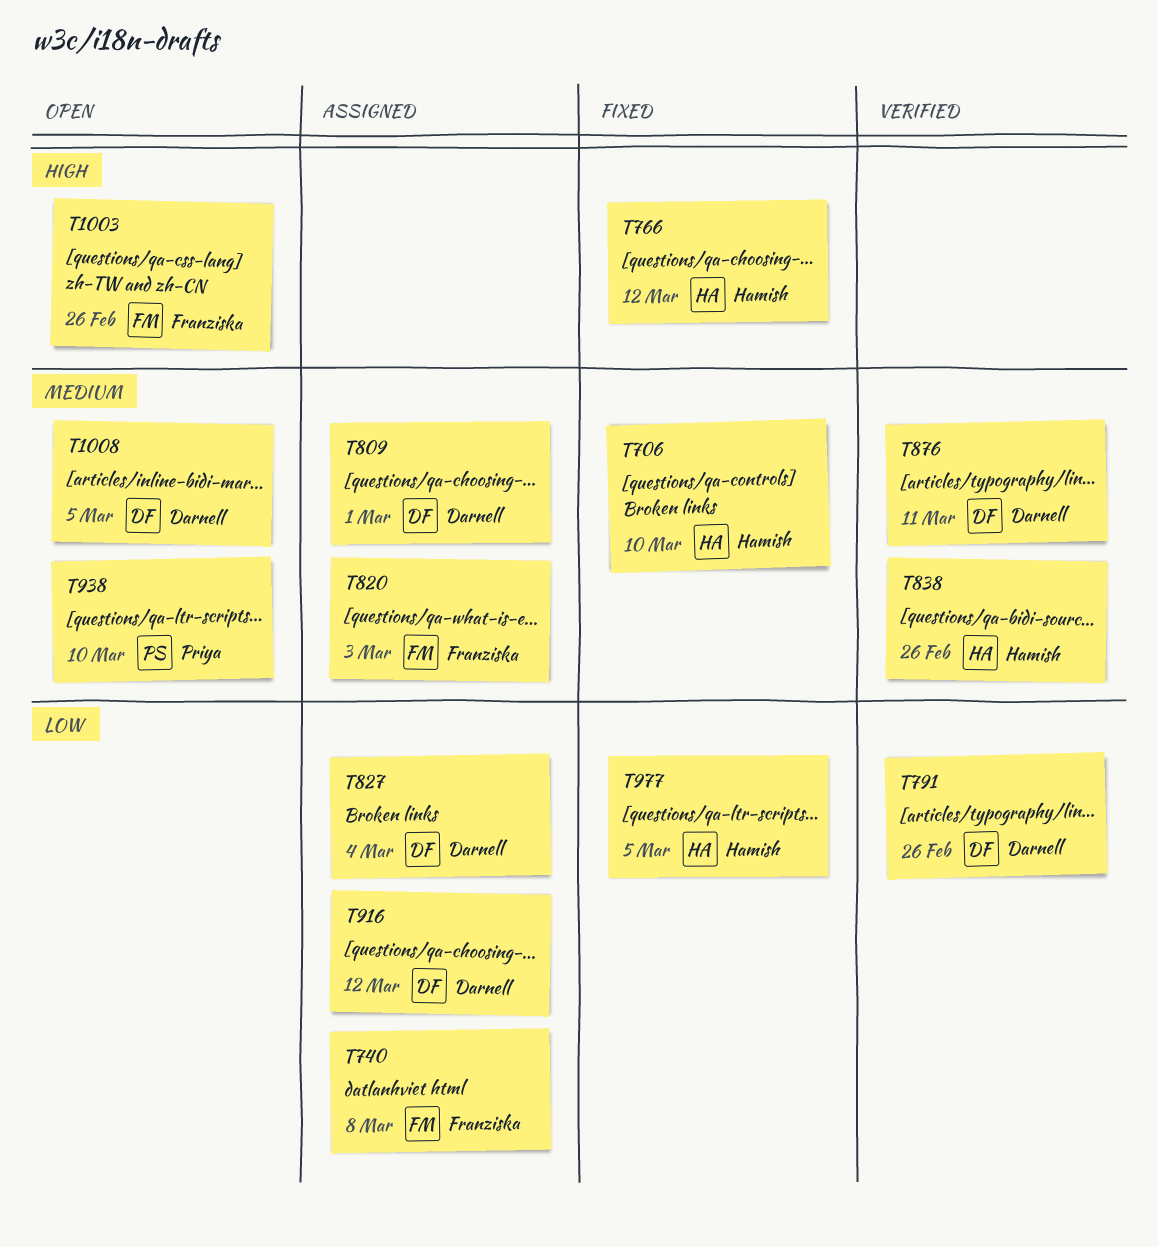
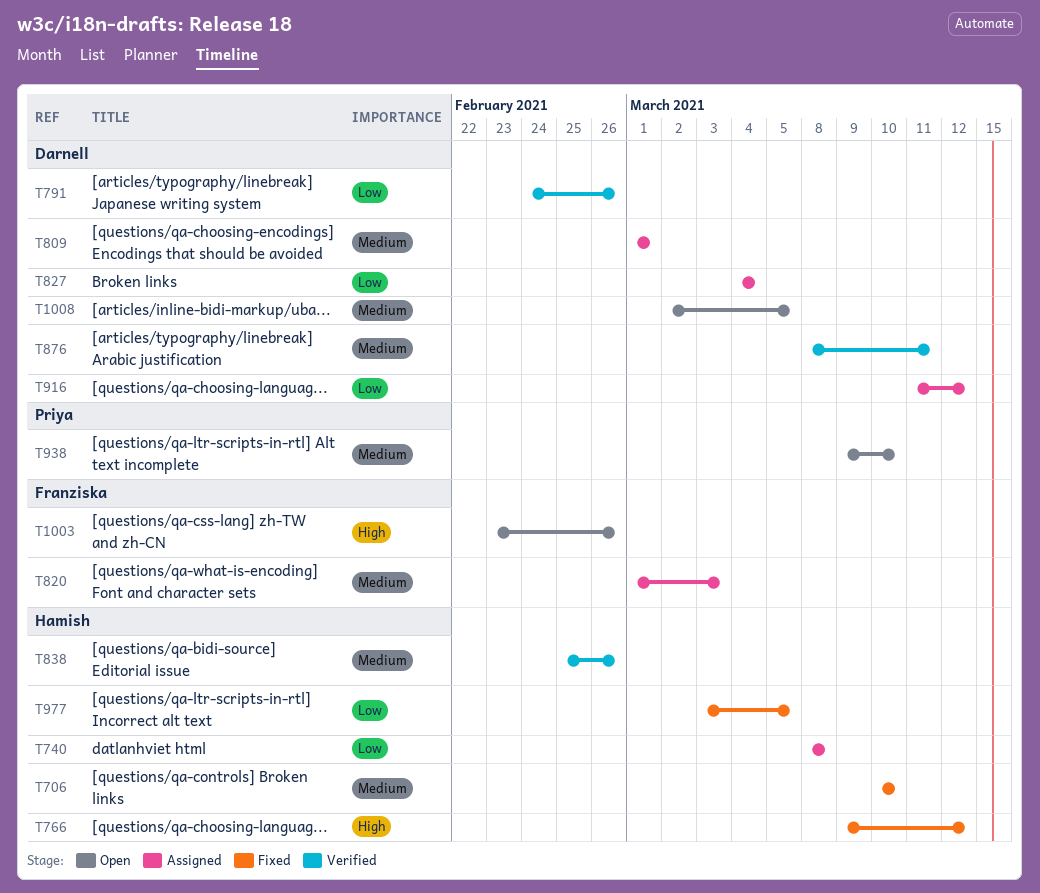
T740, owner: Franziska -> Hamish

